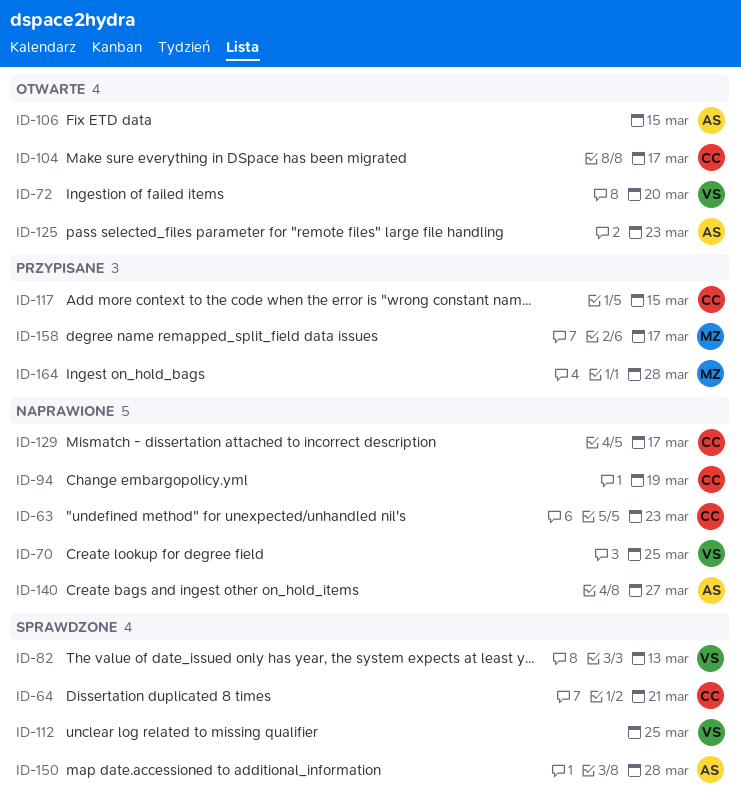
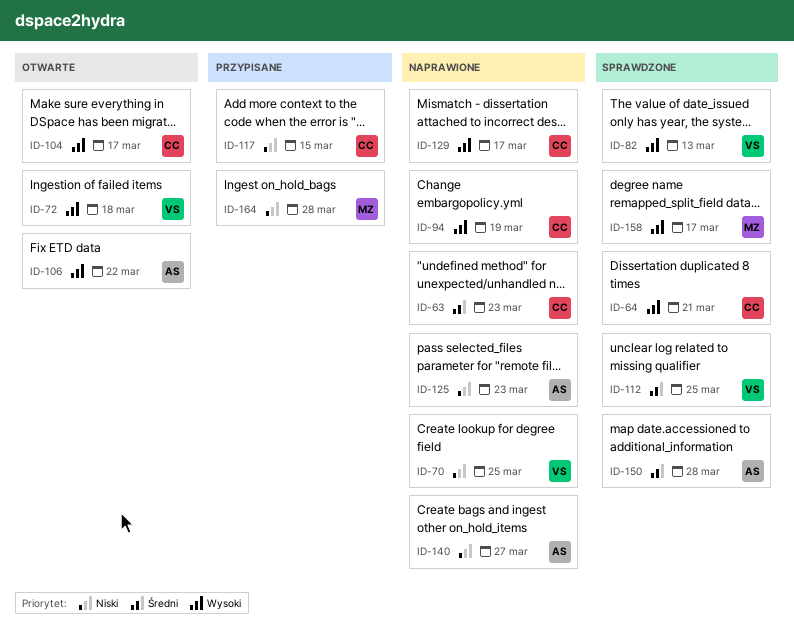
ID-72, due: Mar 20 -> Mar 18
ID-106, due: Mar 15 -> Mar 22
ID-125, status: Otwarte -> Naprawione
ID-158, status: Przypisane -> Sprawdzone

